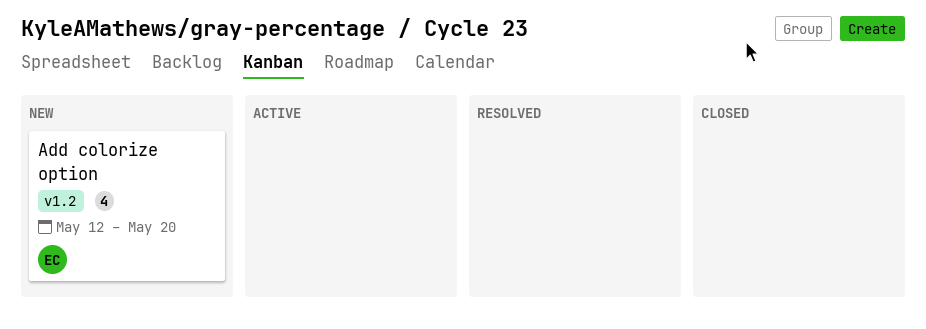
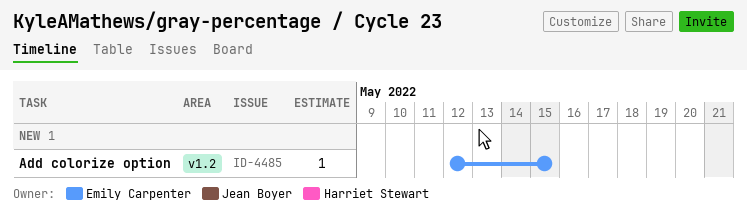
Add colorize option, estimate: 4 -> 1
Add colorize option, due: May 20 -> May 15

